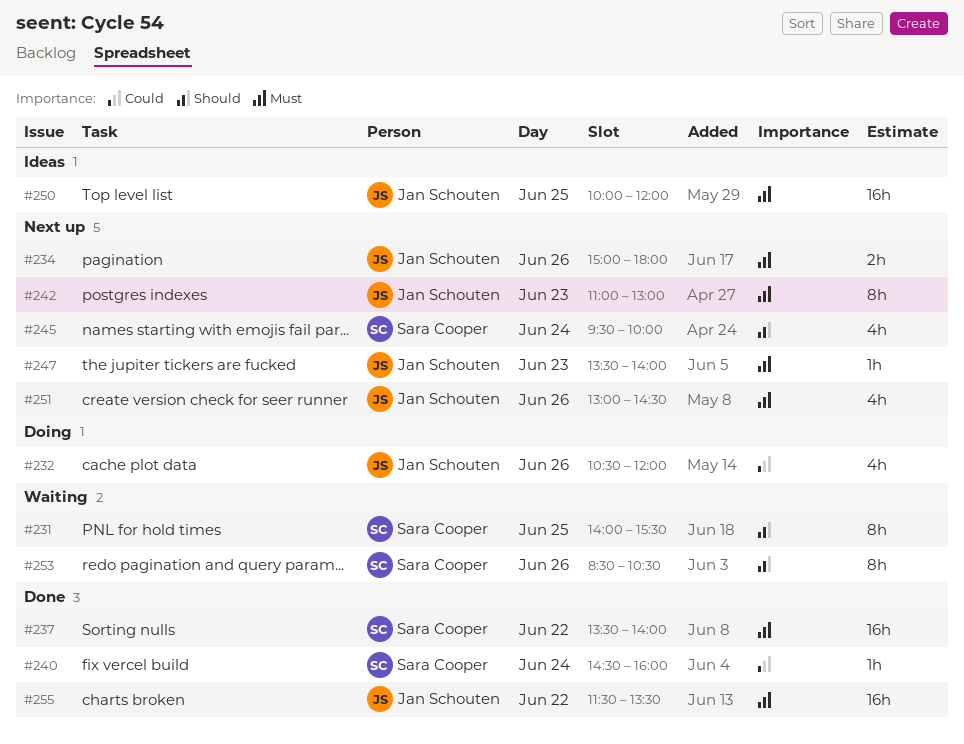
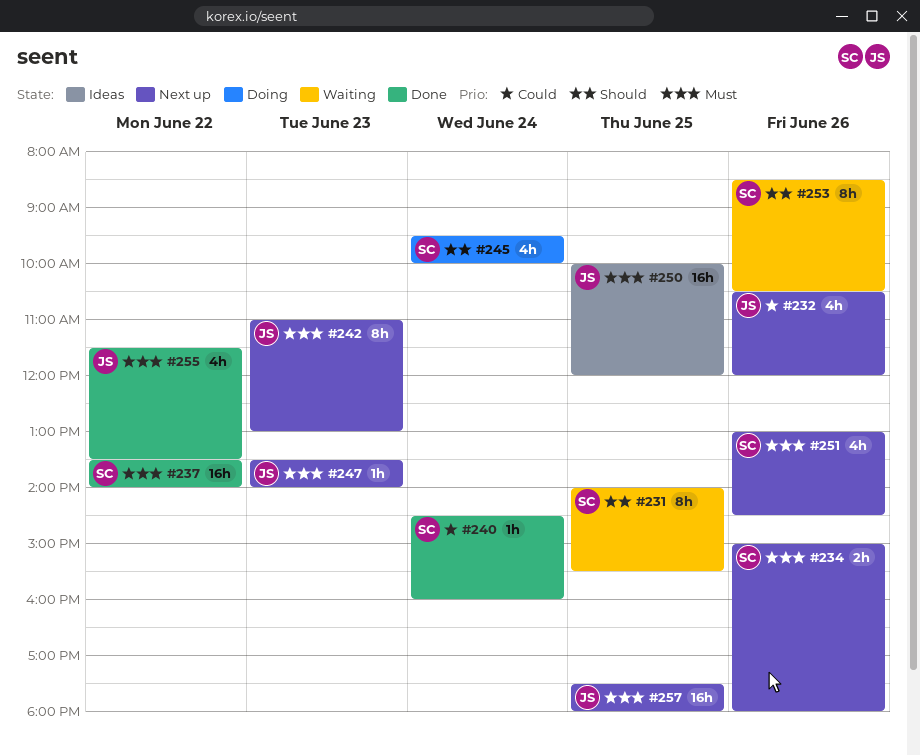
#232, status: Doing -> Next up
#234, owner: Jan Schouten -> Sara Cooper
#245, status: Next up -> Doing
#251, owner: Jan Schouten -> Sara Cooper
#255, estimate: 16h -> 4h
#257: none -> present

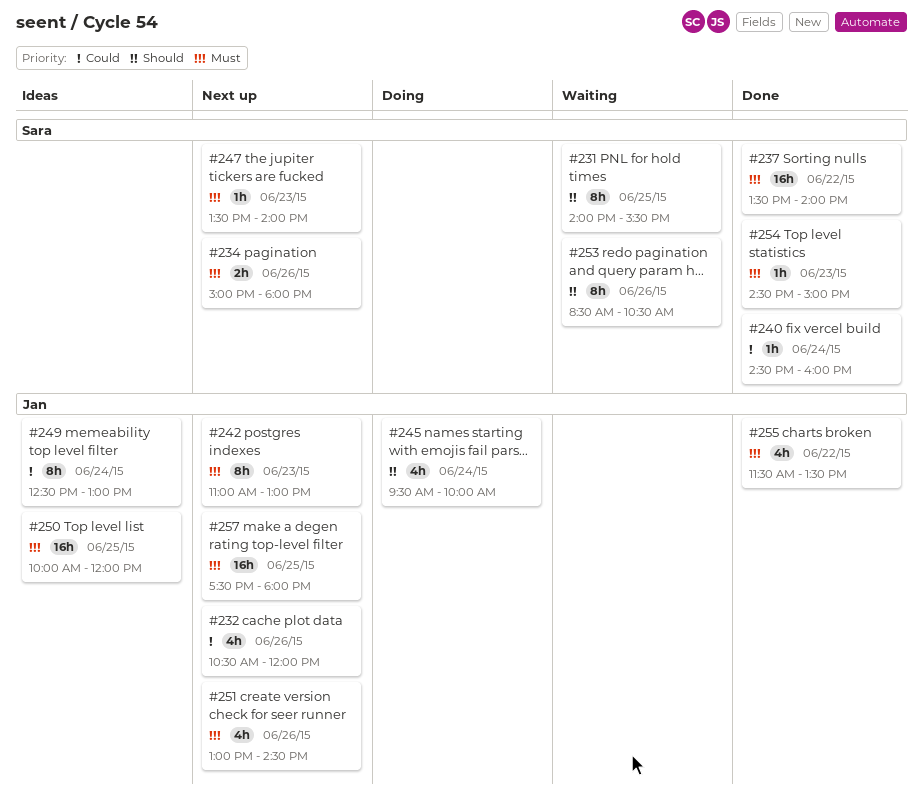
#245, owner: Sara -> Jan
#247, owner: Jan -> Sara
#249: none -> present
#251, owner: Sara -> Jan
#254: none -> present

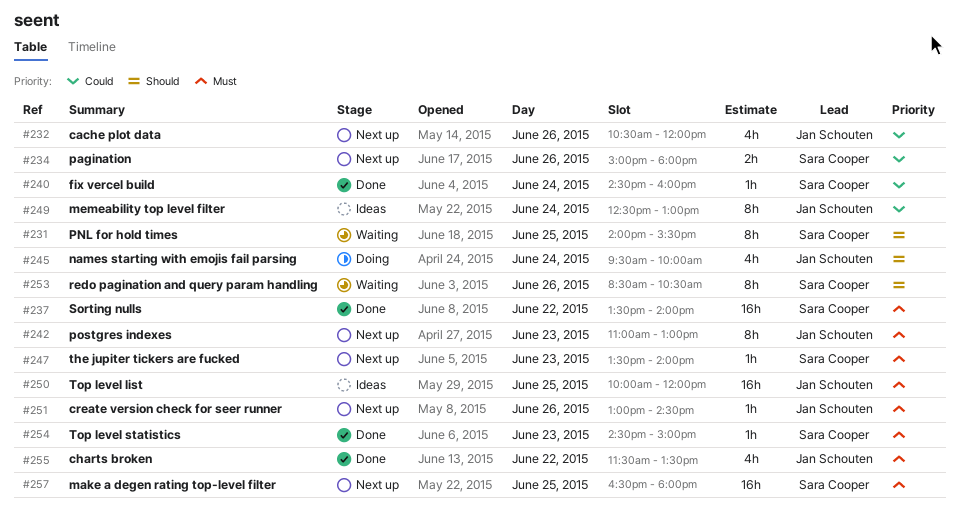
#234, priority: Must -> Could
#251, estimate: 4h -> 1h
#257, owner: Jan Schouten -> Sara Cooper
#257, begins: 17:30 -> 16:30

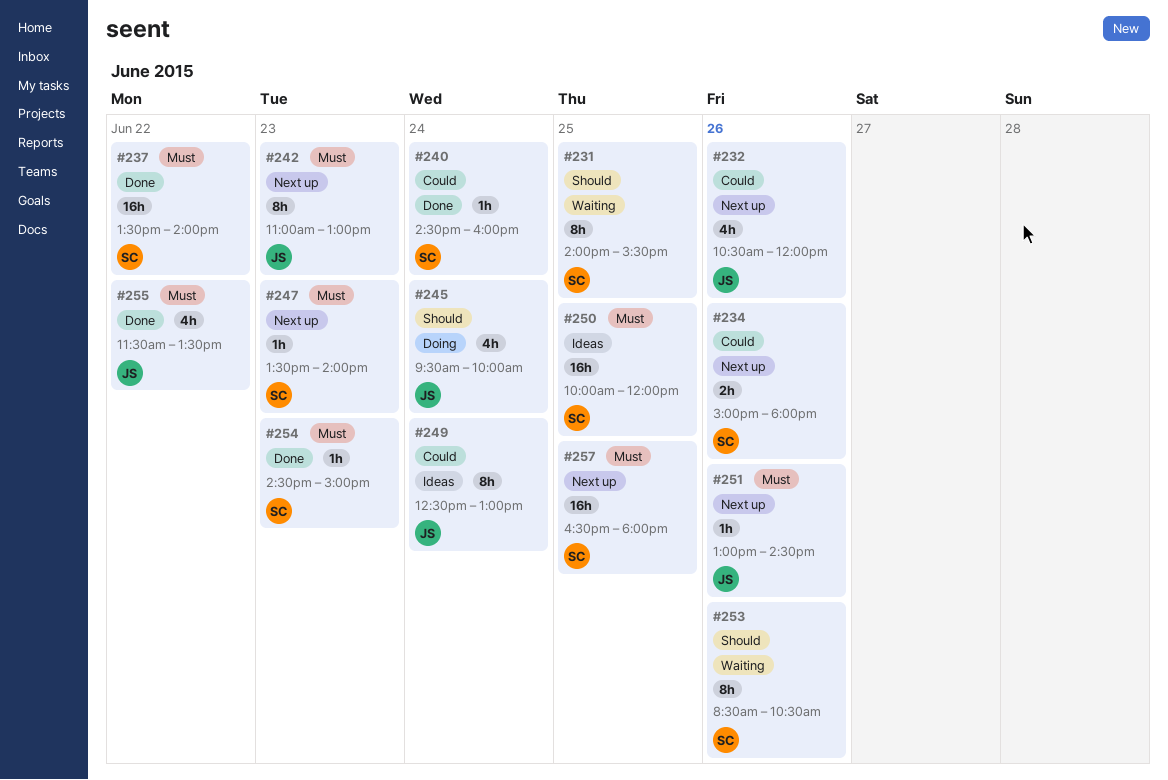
#250, owner: Jan Schouten -> Sara Cooper

